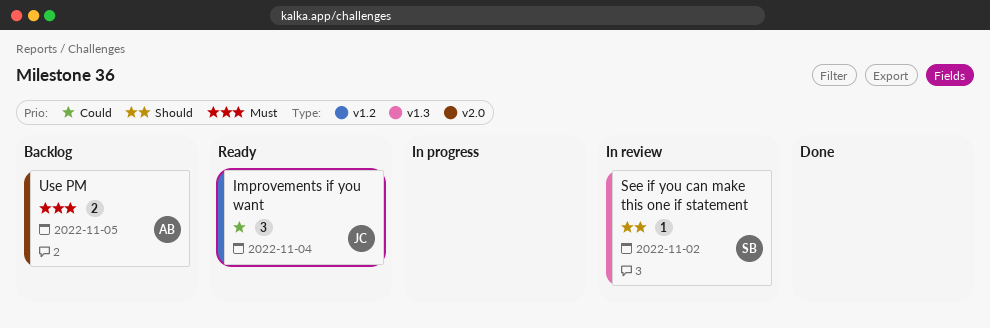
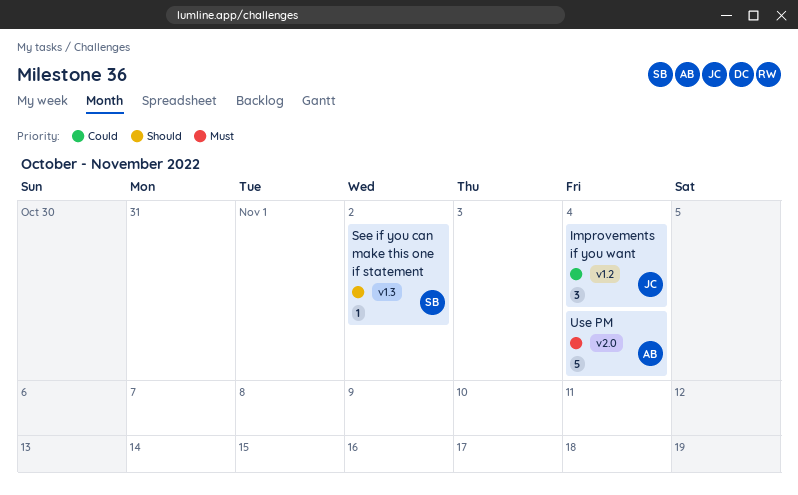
Use PM, estimate: 2 -> 5
Use PM, due: Nov 5 -> Nov 4

